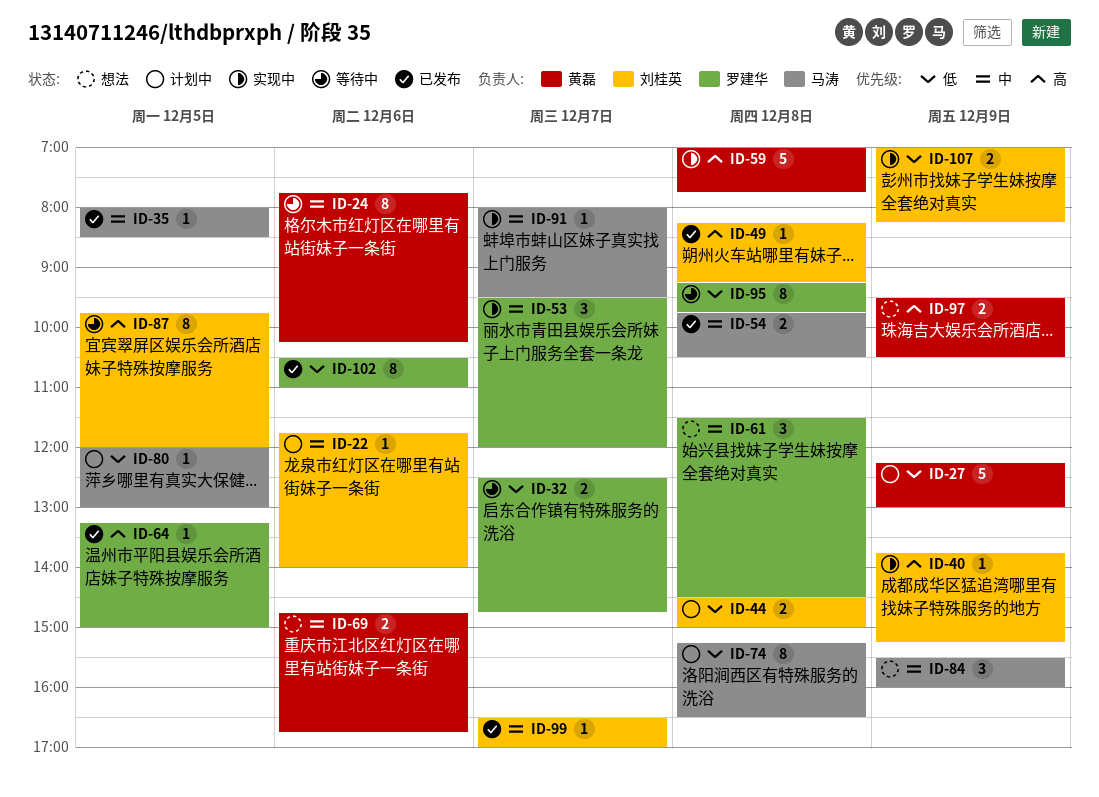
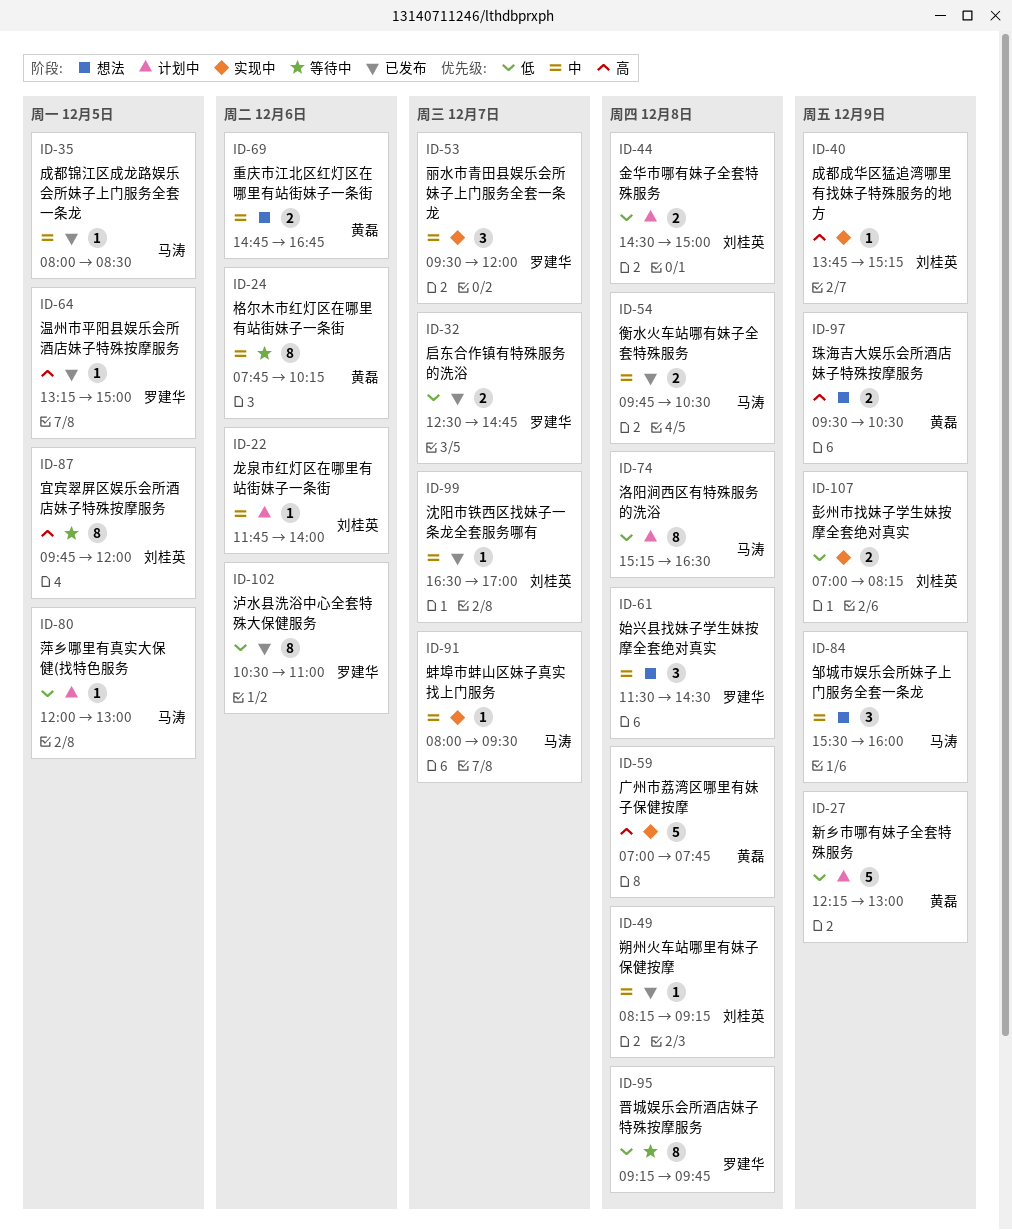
ID-32, status: 等待中 -> 已发布
ID-49, priority: 高 -> 中

